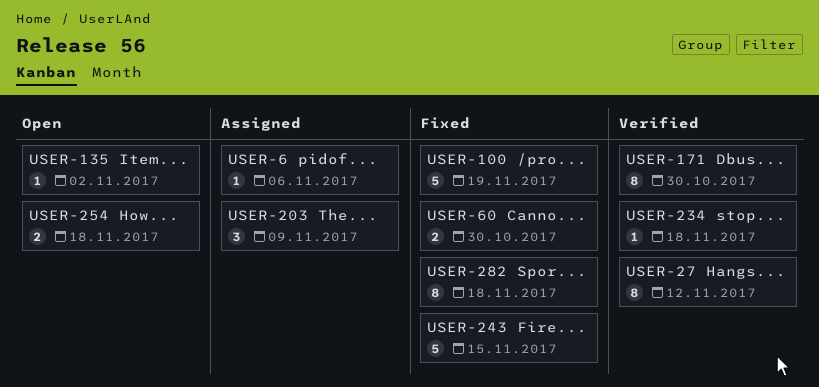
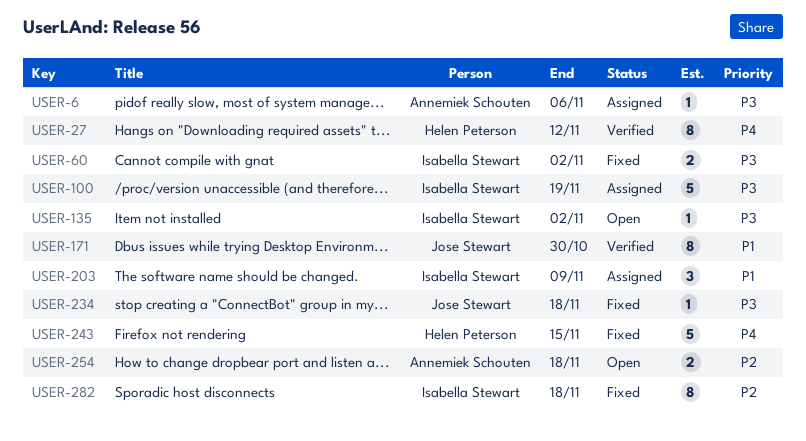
USER-60, due: Oct 30 -> Nov 2
USER-100, status: Fixed -> Assigned
USER-234, status: Verified -> Fixed

